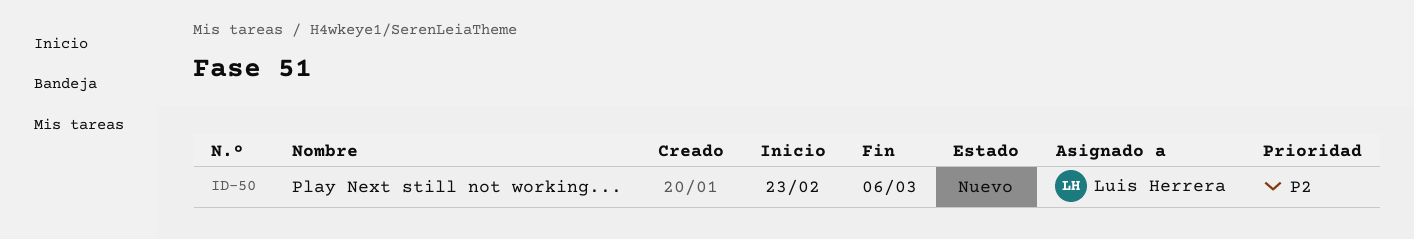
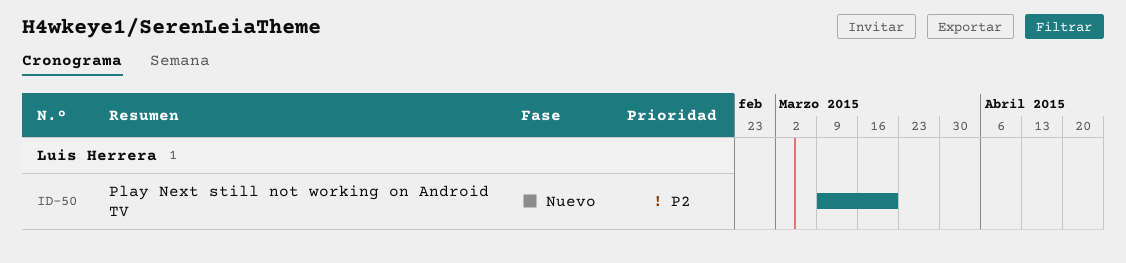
ID-50, start: Feb 23 -> Mar 9
ID-50, due: Mar 6 -> Mar 20

